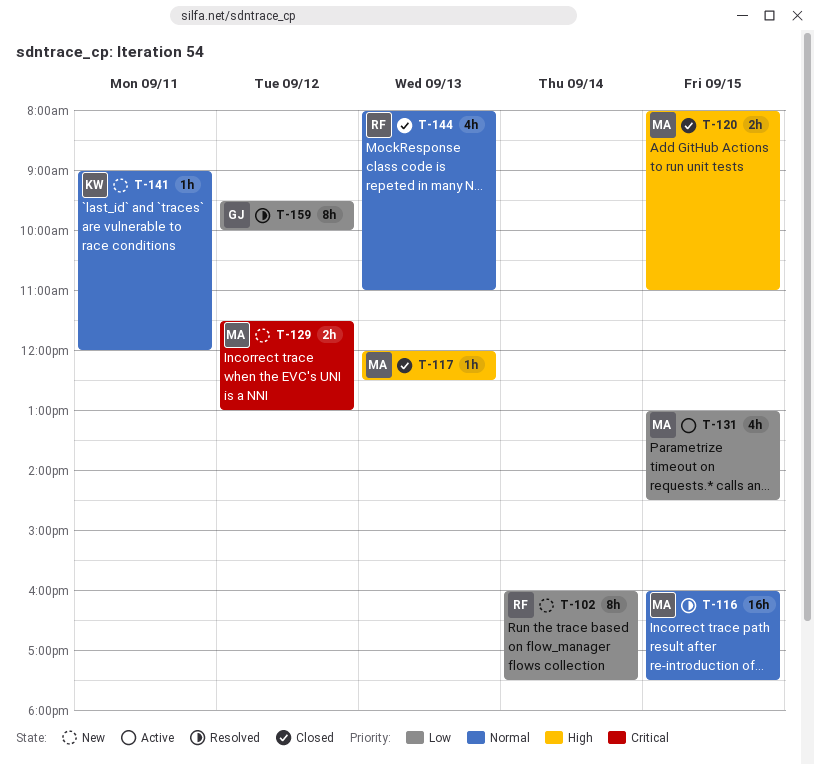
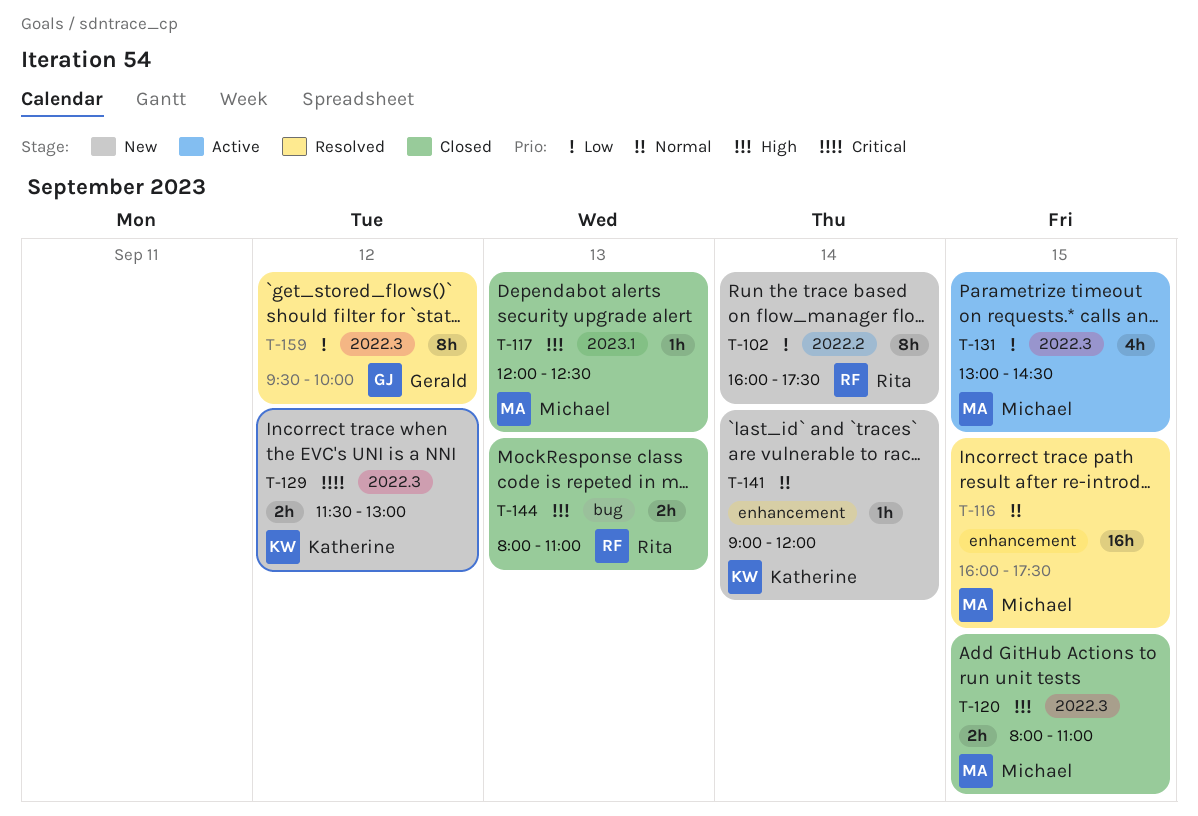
T-129, owner: Michael -> Katherine
T-141, day: Sep 11 -> Sep 14
T-144, priority: Normal -> High
T-144, estimate: 4h -> 2h

